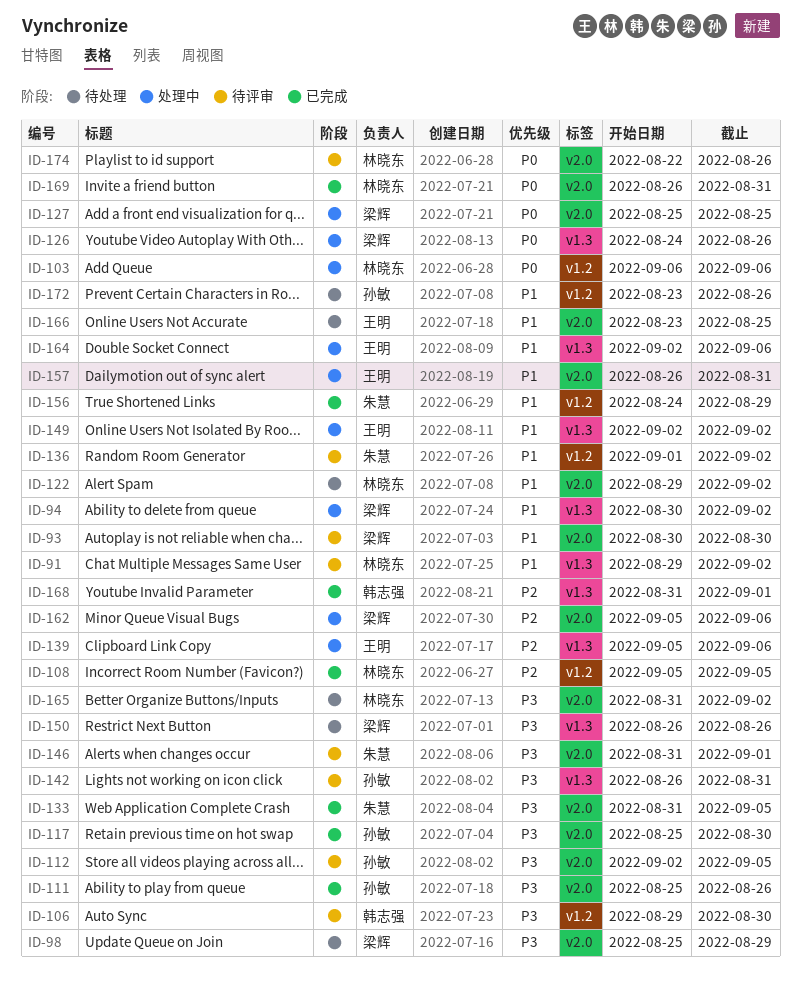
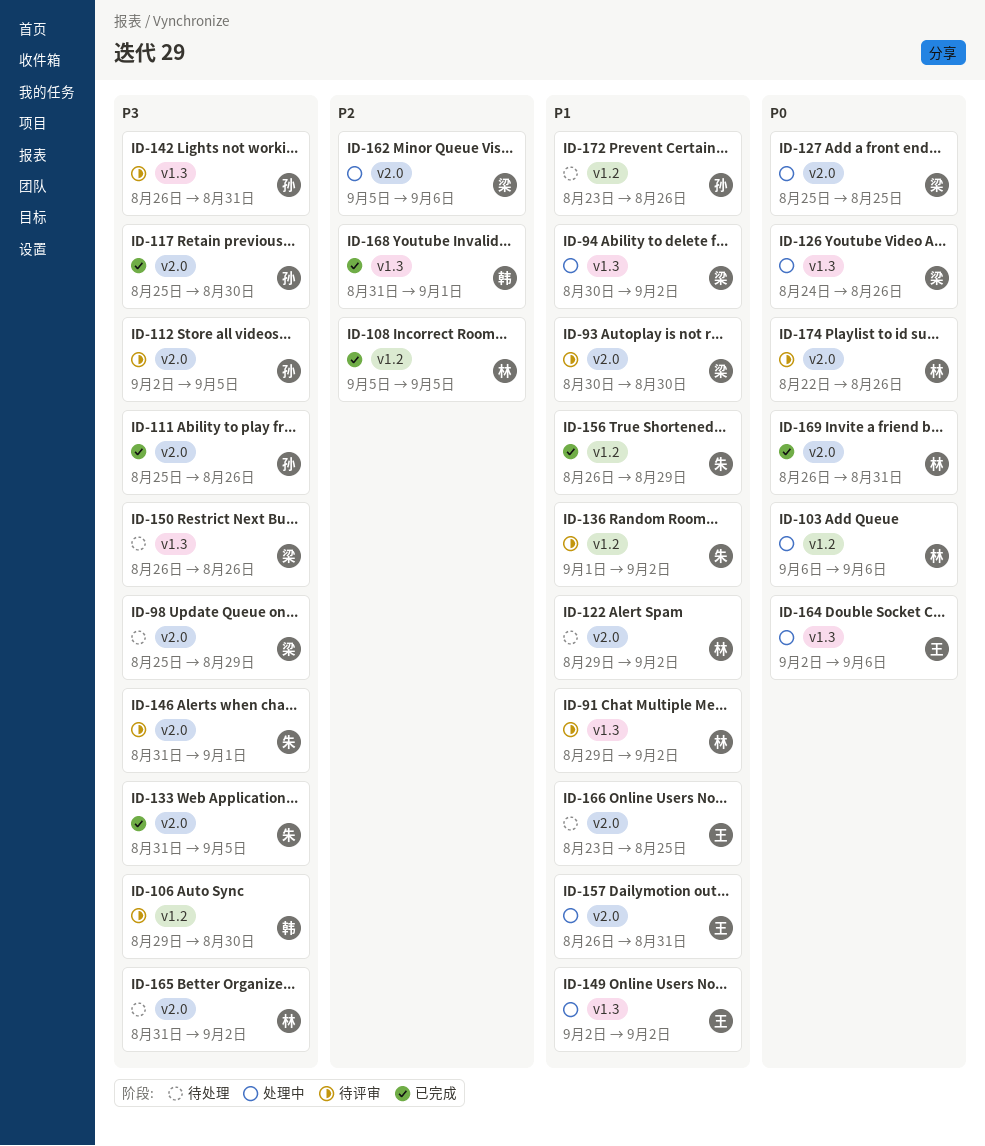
ID-139: present -> none
ID-156, start: Aug 24 -> Aug 26
ID-164, priority: P1 -> P0

